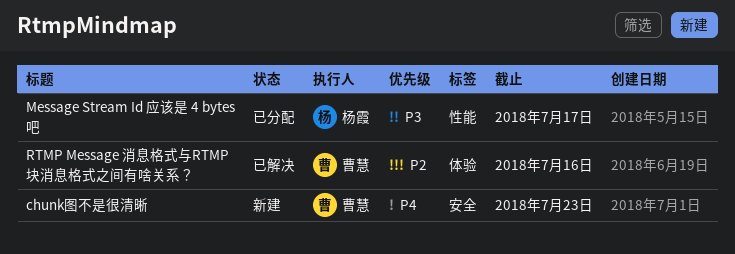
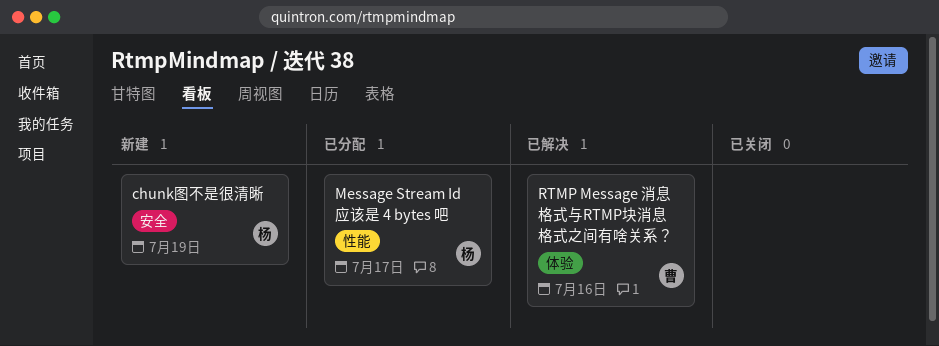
chunk图不是很清晰, owner: 曹慧 -> 杨霞
chunk图不是很清晰, due: Jul 23 -> Jul 19

